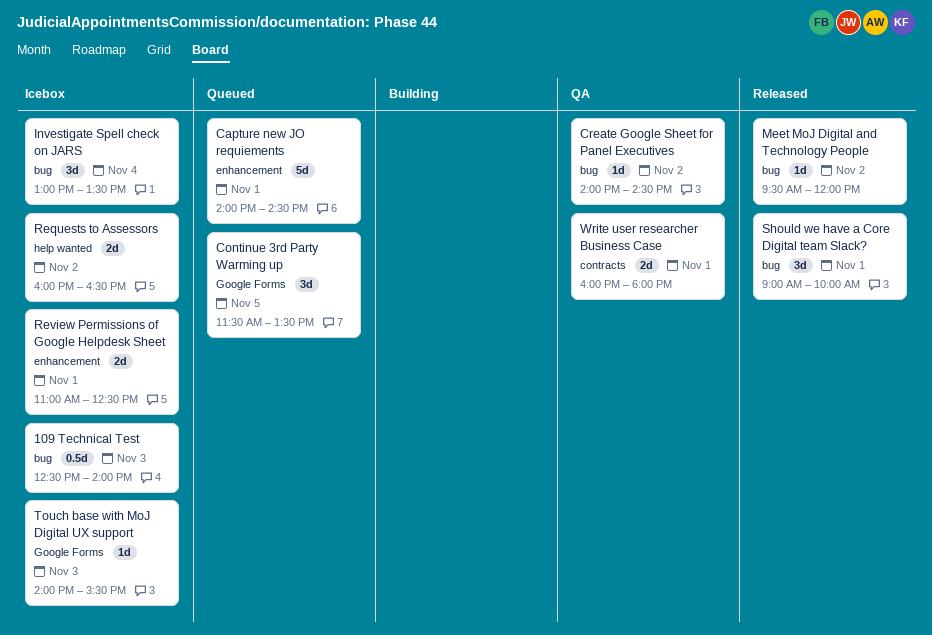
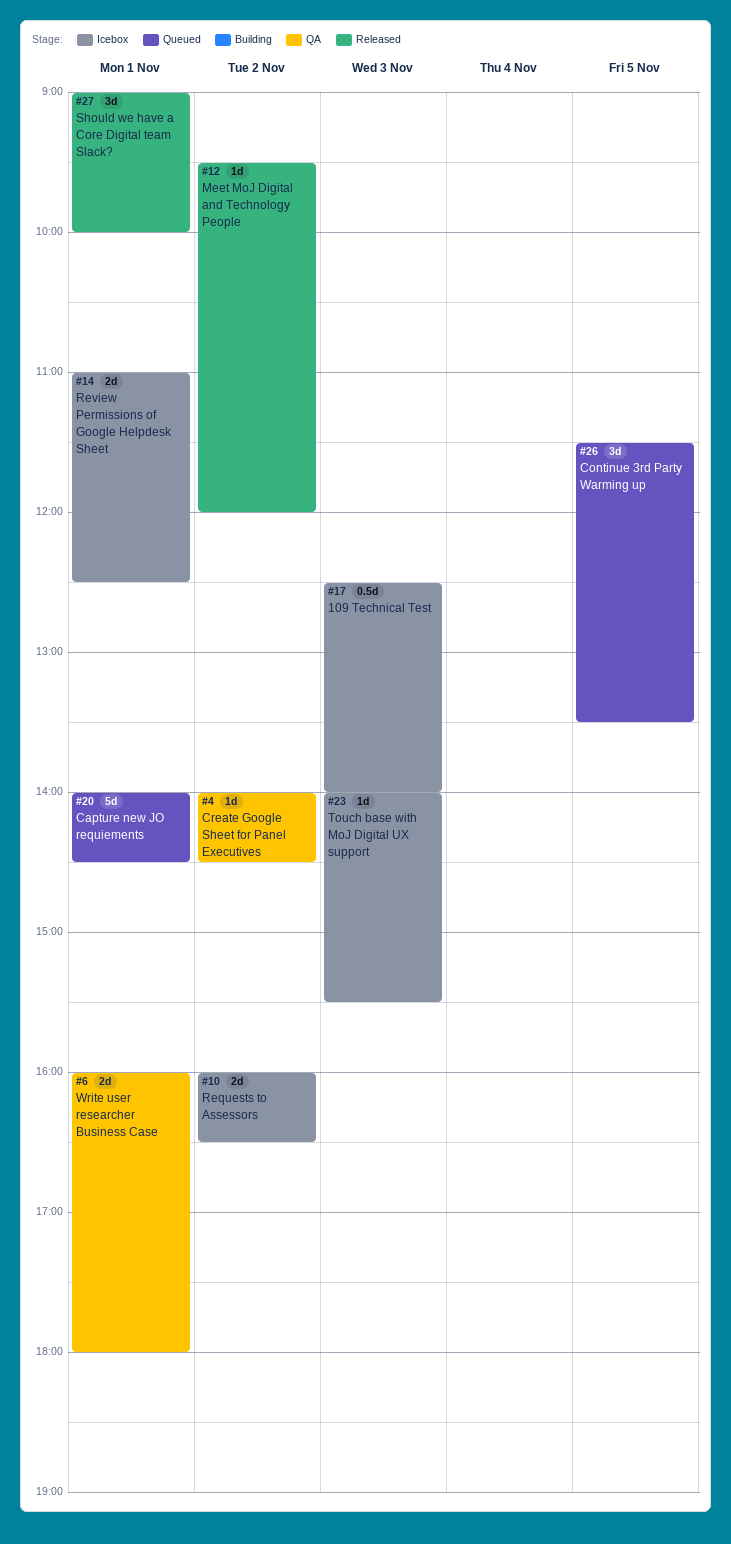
Investigate Spell check on JARS: present -> none

